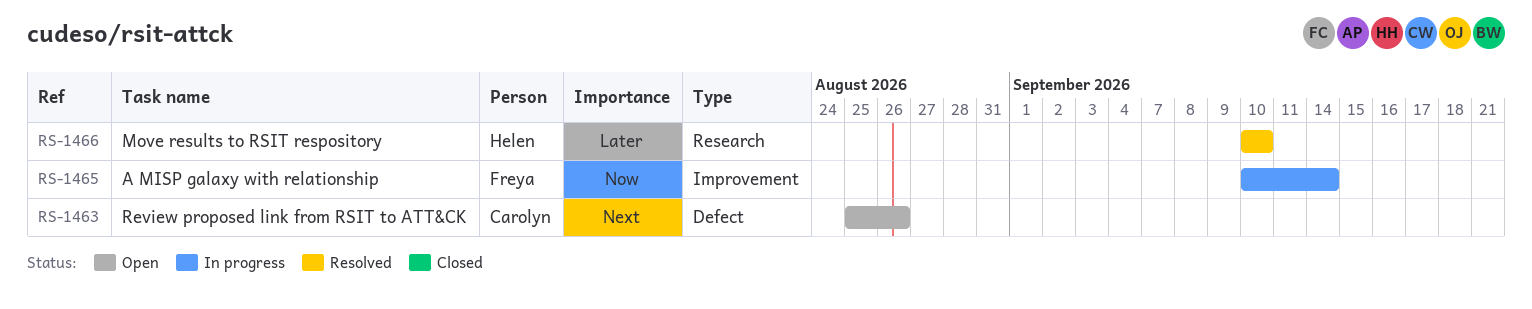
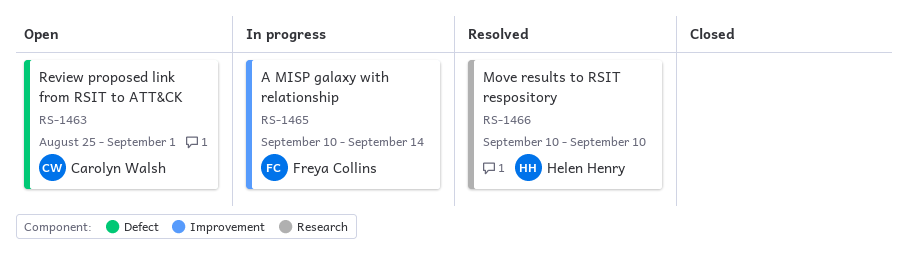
RS-1463, due: Aug 26 -> Sep 1

